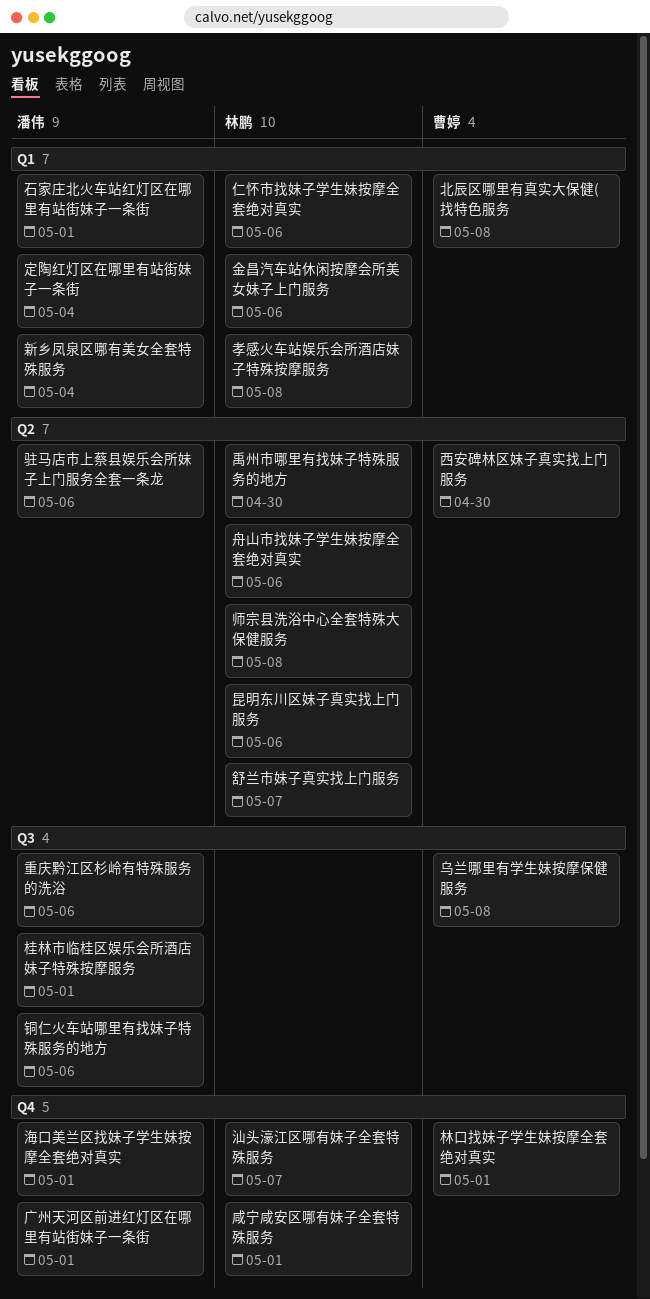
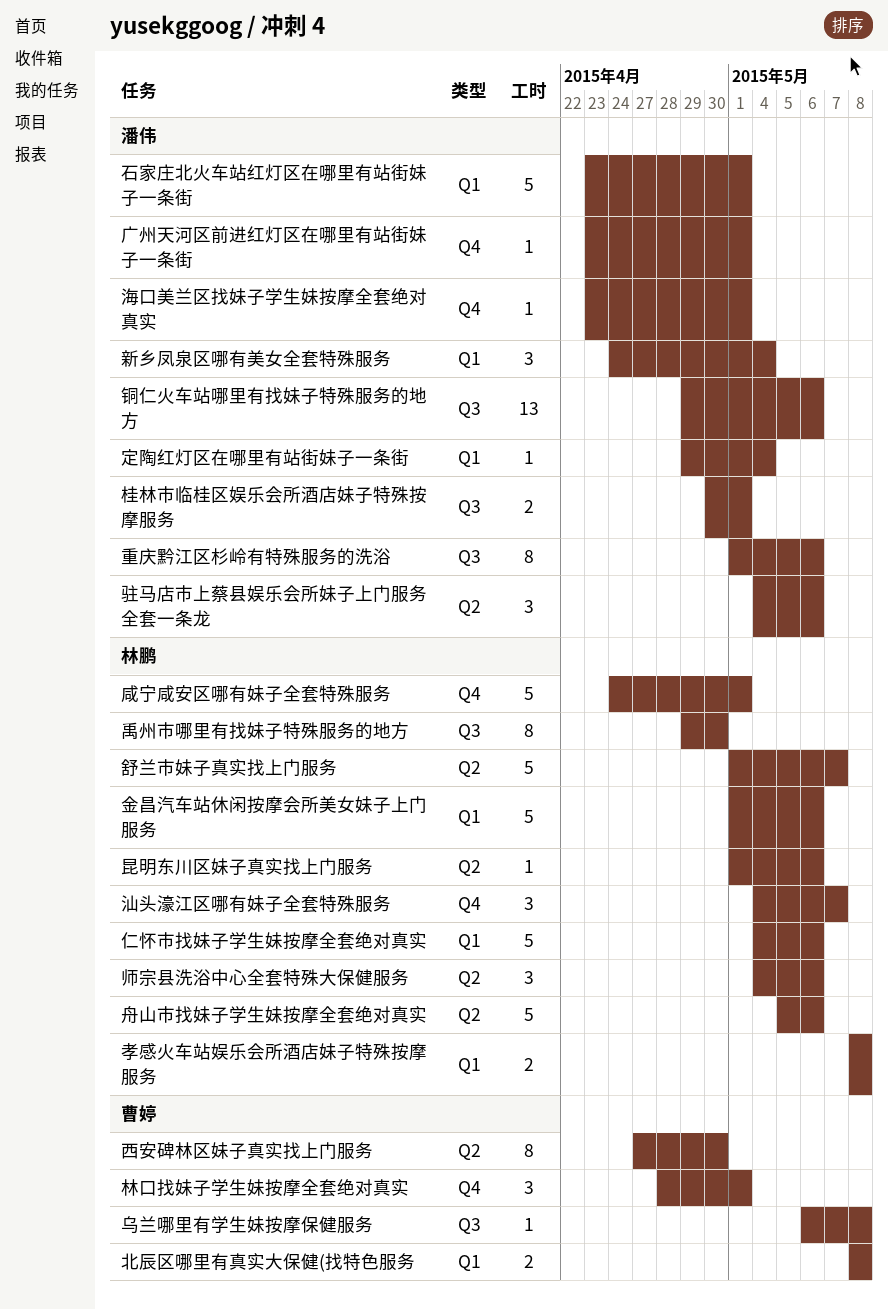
师宗县洗浴中心全套特殊大保健服务, due: May 8 -> May 6
禹州市哪里有找妹子特殊服务的地方, label: Q2 -> Q3

